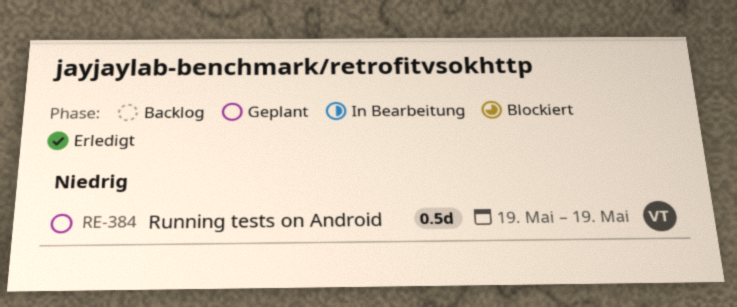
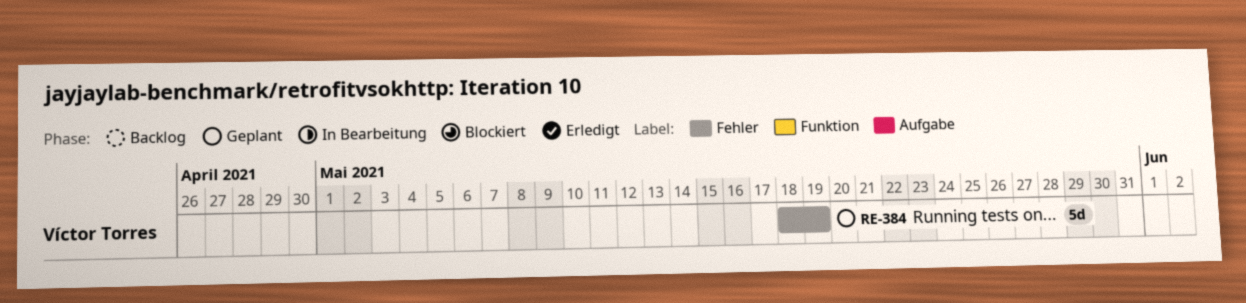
RE-384, estimate: 0.5d -> 5d
RE-384, start: May 19 -> May 18

